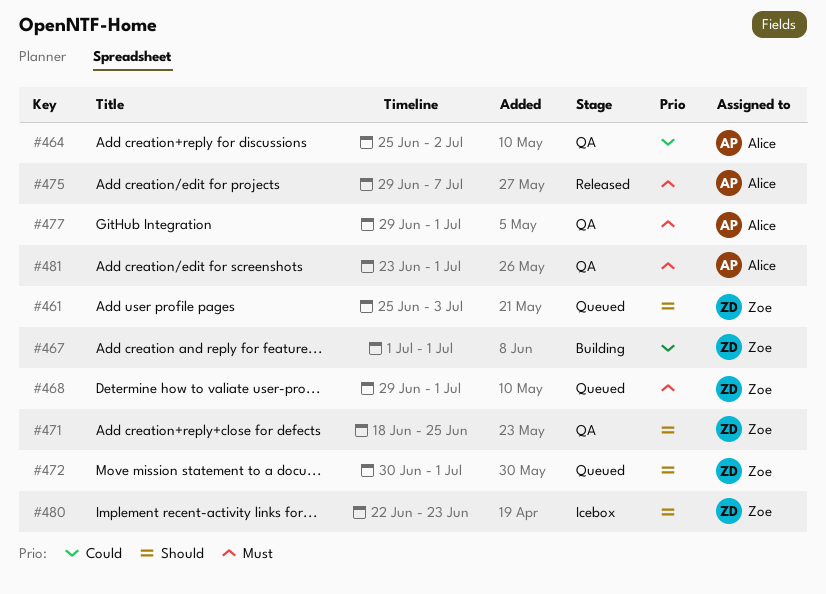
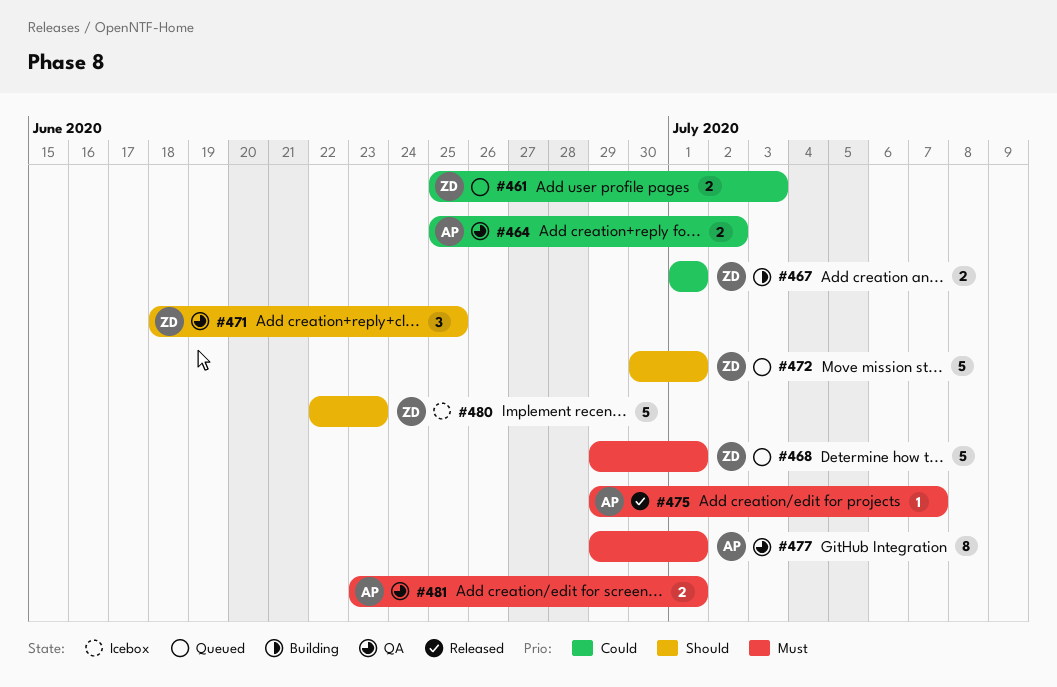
#461, priority: Should -> Could

